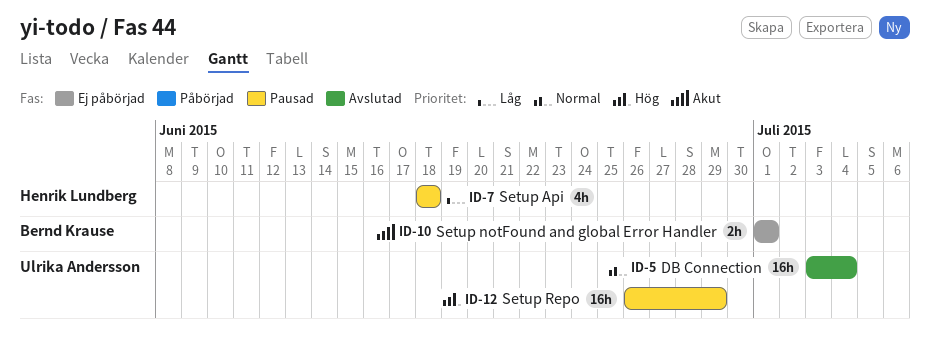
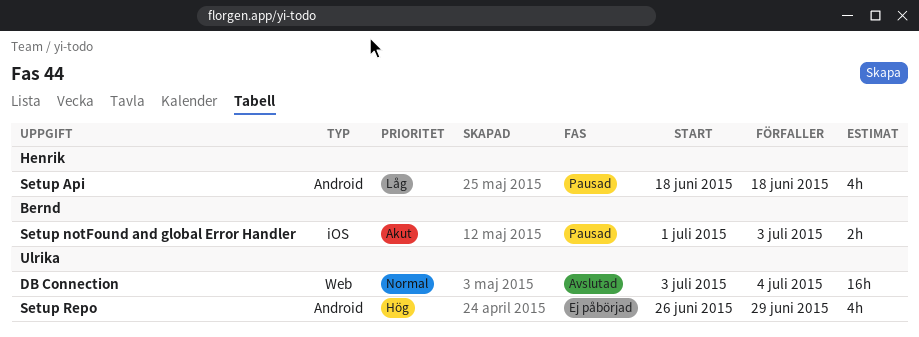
Setup notFound and global Error Handler, status: Ej påbörjad -> Pausad
Setup notFound and global Error Handler, due: Jul 1 -> Jul 3
Setup Repo, status: Pausad -> Ej påbörjad
Setup Repo, estimate: 16h -> 4h

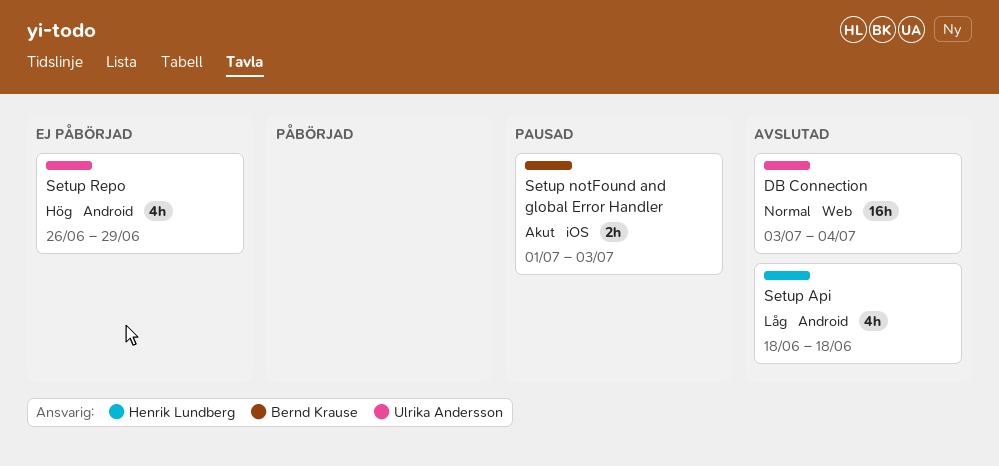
Setup Api, status: Pausad -> Avslutad

